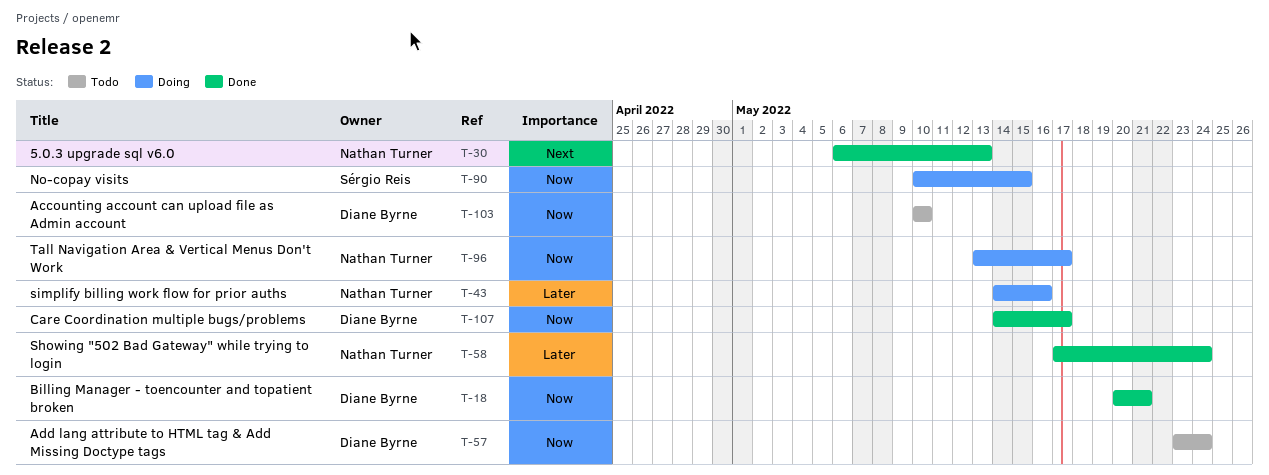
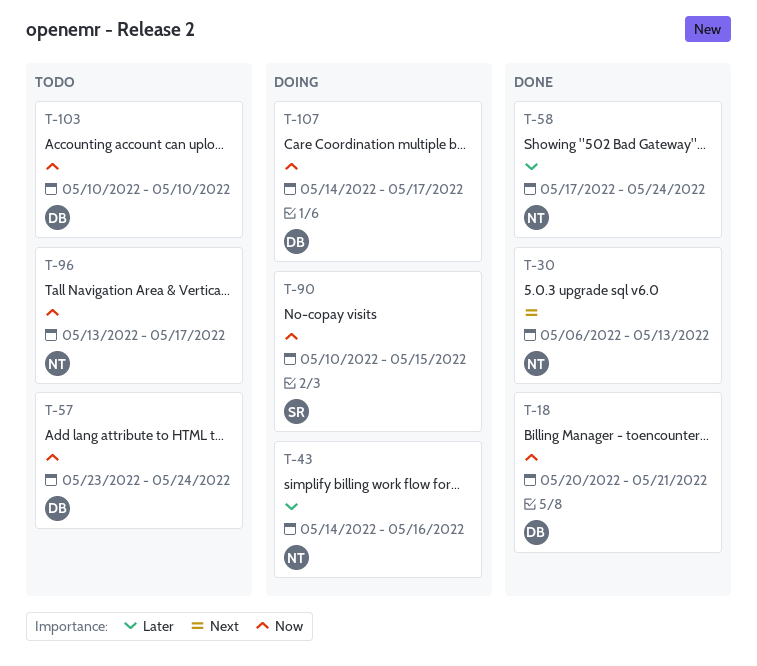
T-96, status: Doing -> Todo
T-107, status: Done -> Doing

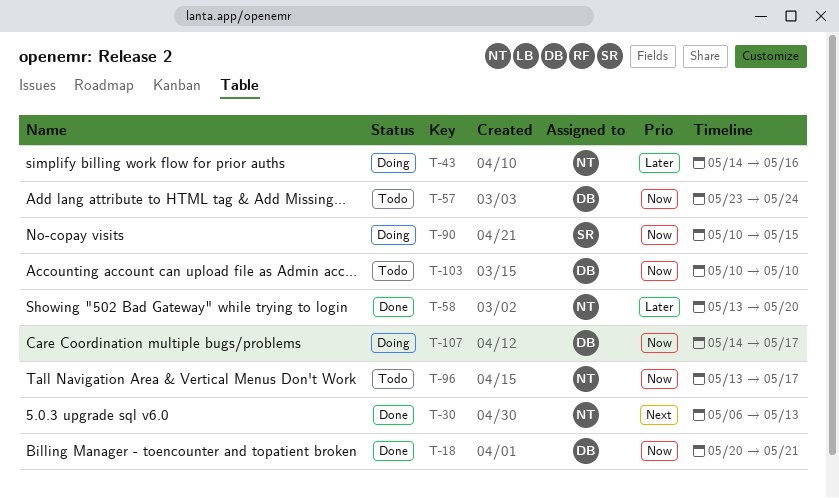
T-58, start: May 17 -> May 13
T-58, due: May 24 -> May 20

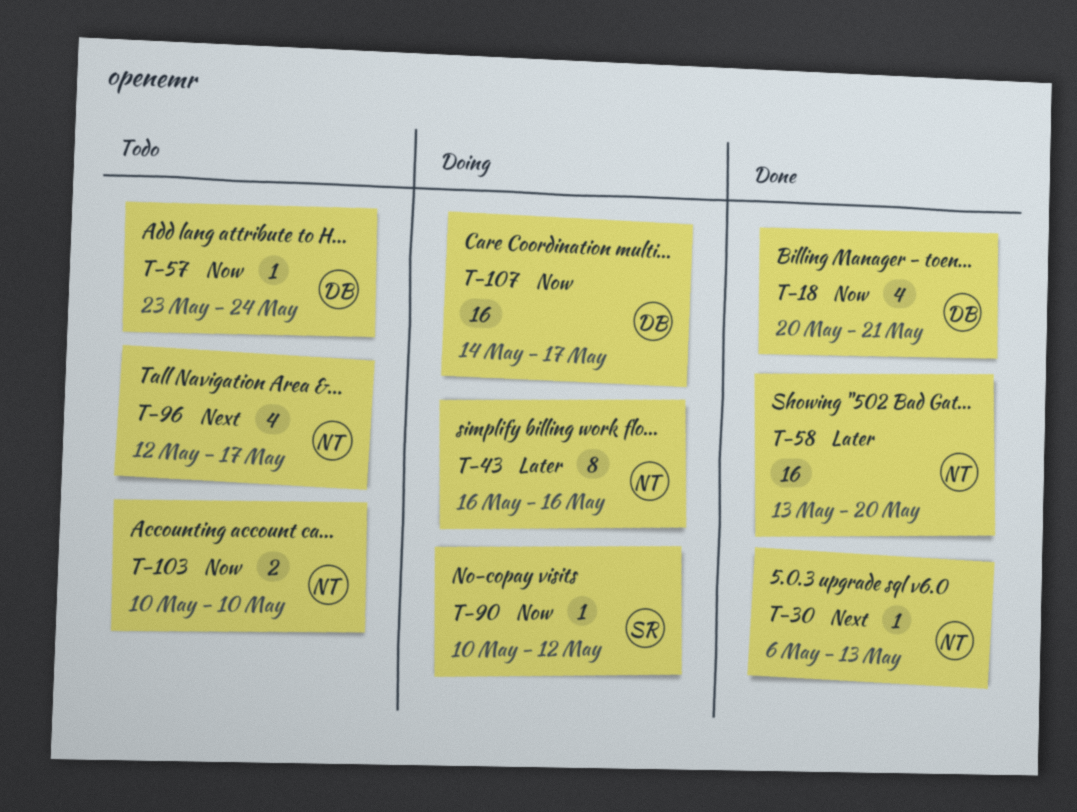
T-43, start: May 14 -> May 16
T-90, due: May 15 -> May 12
T-96, priority: Now -> Next
T-96, start: May 13 -> May 12
T-103, owner: DB -> NT

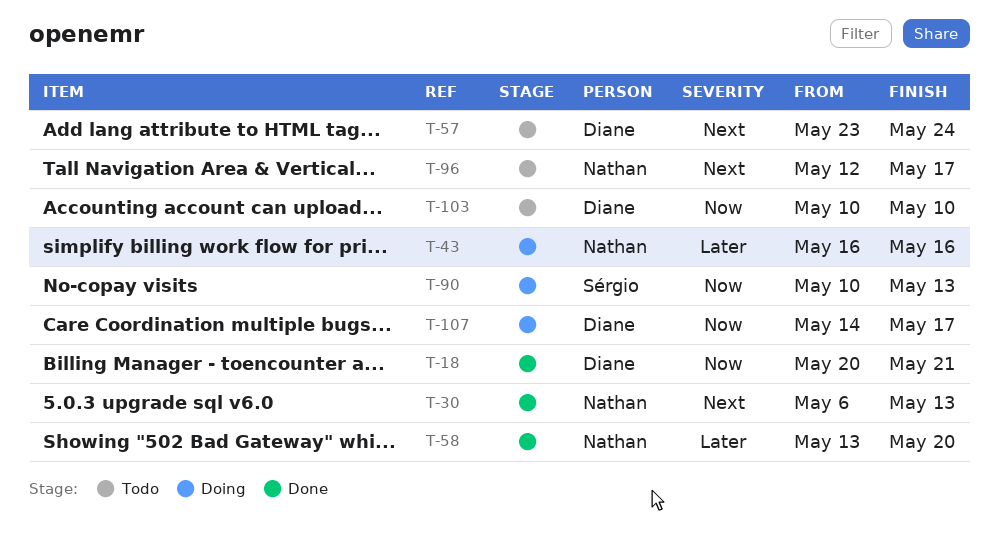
T-57, priority: Now -> Next
T-90, due: May 12 -> May 13
T-103, owner: Nathan -> Diane

